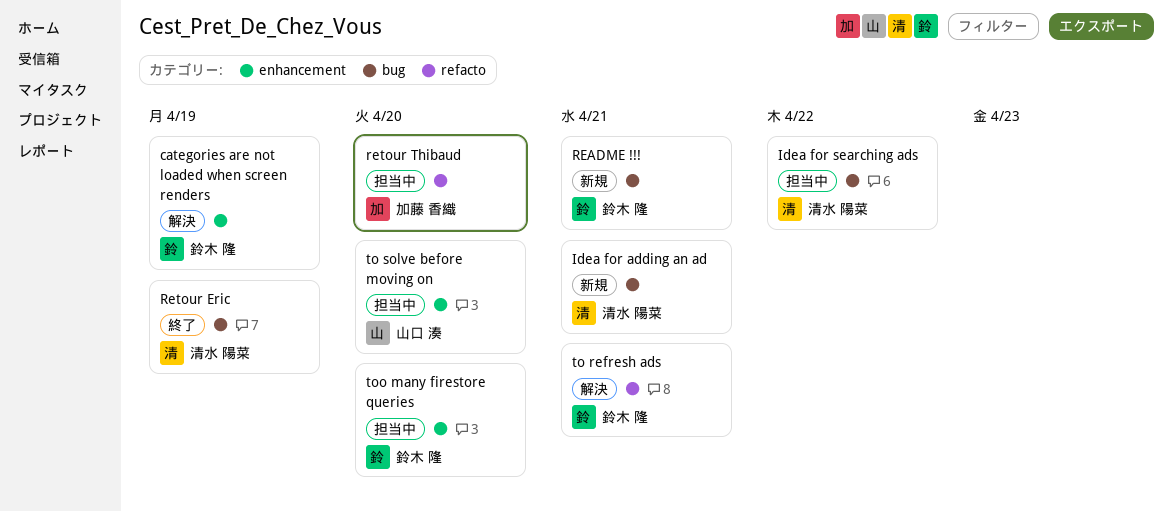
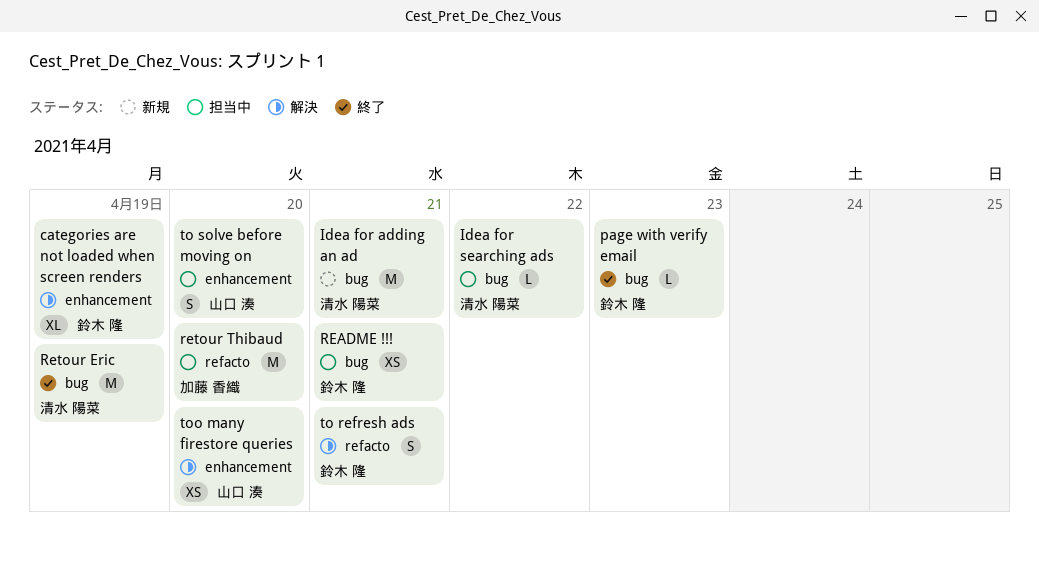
page with verify email: none -> present
README !!!, status: 新規 -> 担当中
too many firestore queries, status: 担当中 -> 解決
too many firestore queries, owner: 鈴木 隆 -> 山口 湊

